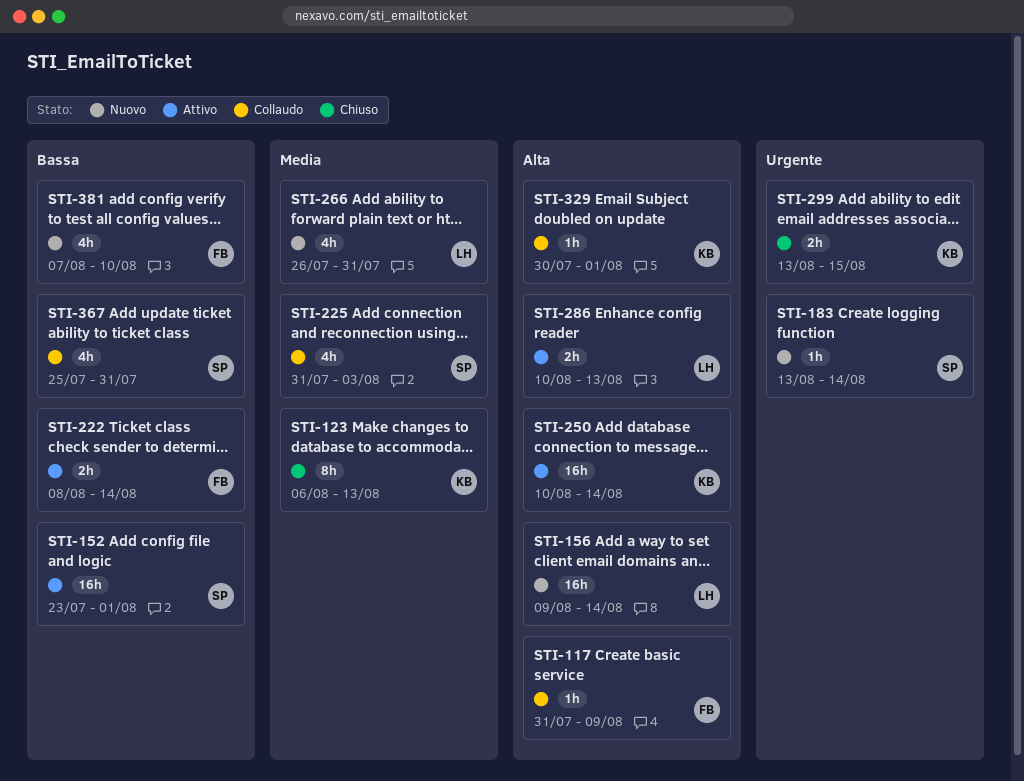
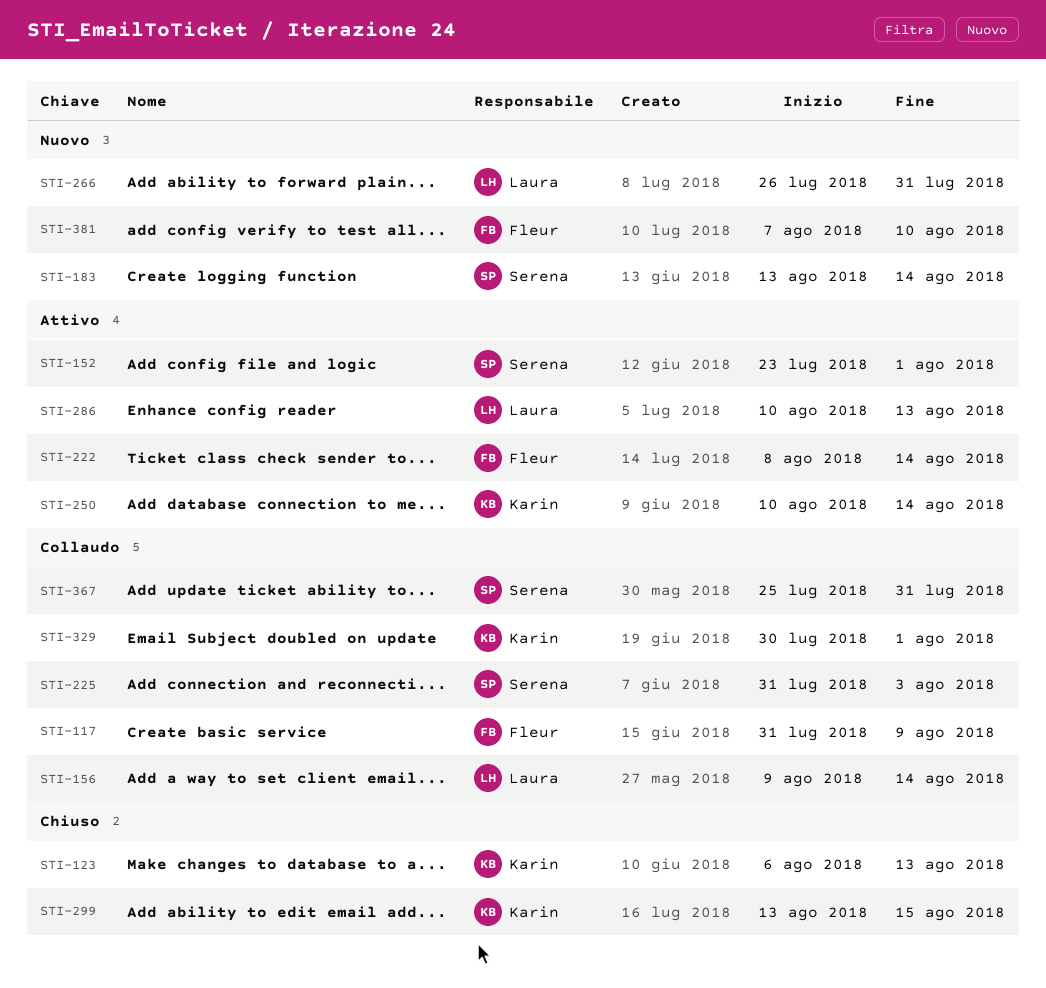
STI-156, status: Nuovo -> Collaudo

